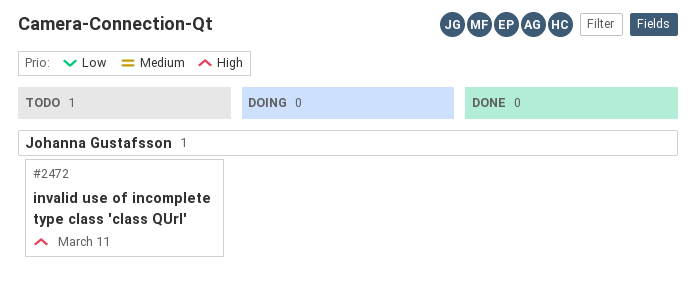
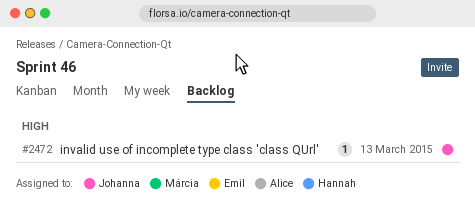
#2472, due: Mar 11 -> Mar 13

